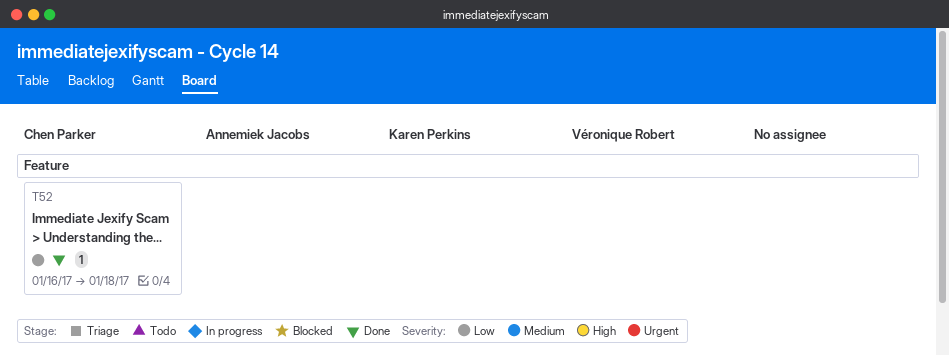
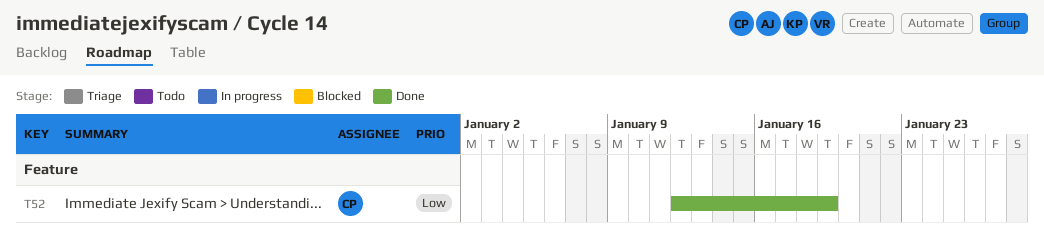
T52, start: Jan 16 -> Jan 12
T52, due: Jan 18 -> Jan 19

